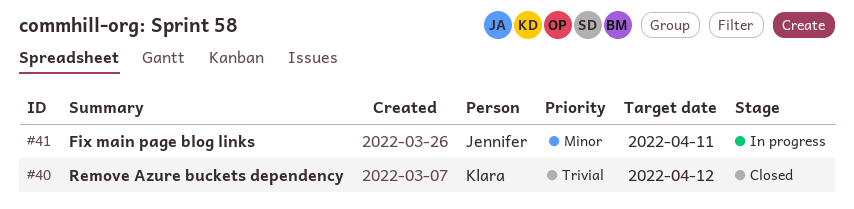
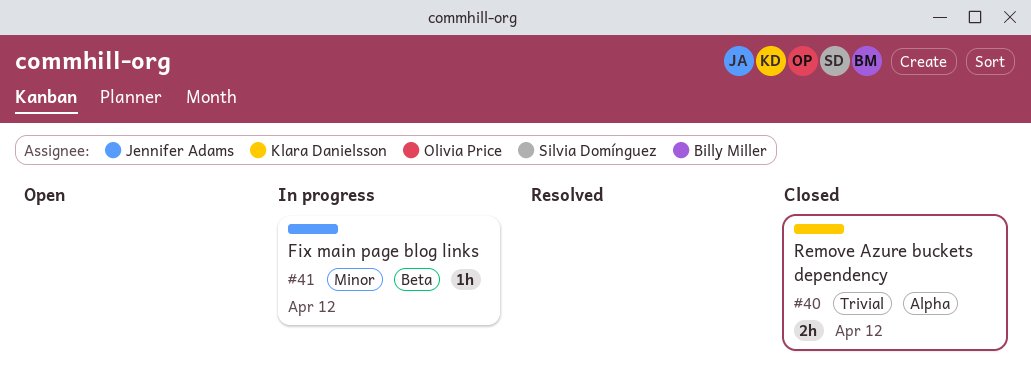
#41, due: Apr 11 -> Apr 12

